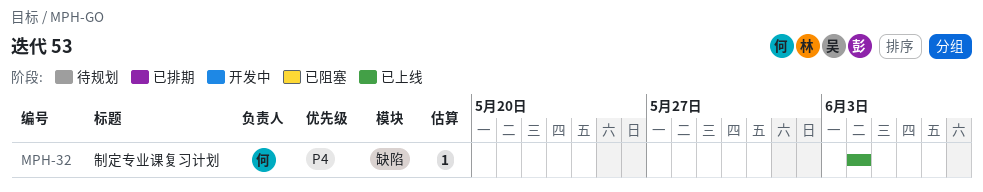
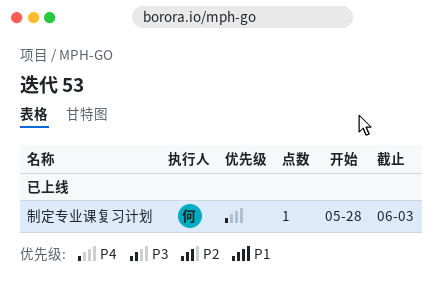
制定专业课复习计划, start: Jun 4 -> May 28
制定专业课复习计划, due: Jun 4 -> Jun 3

